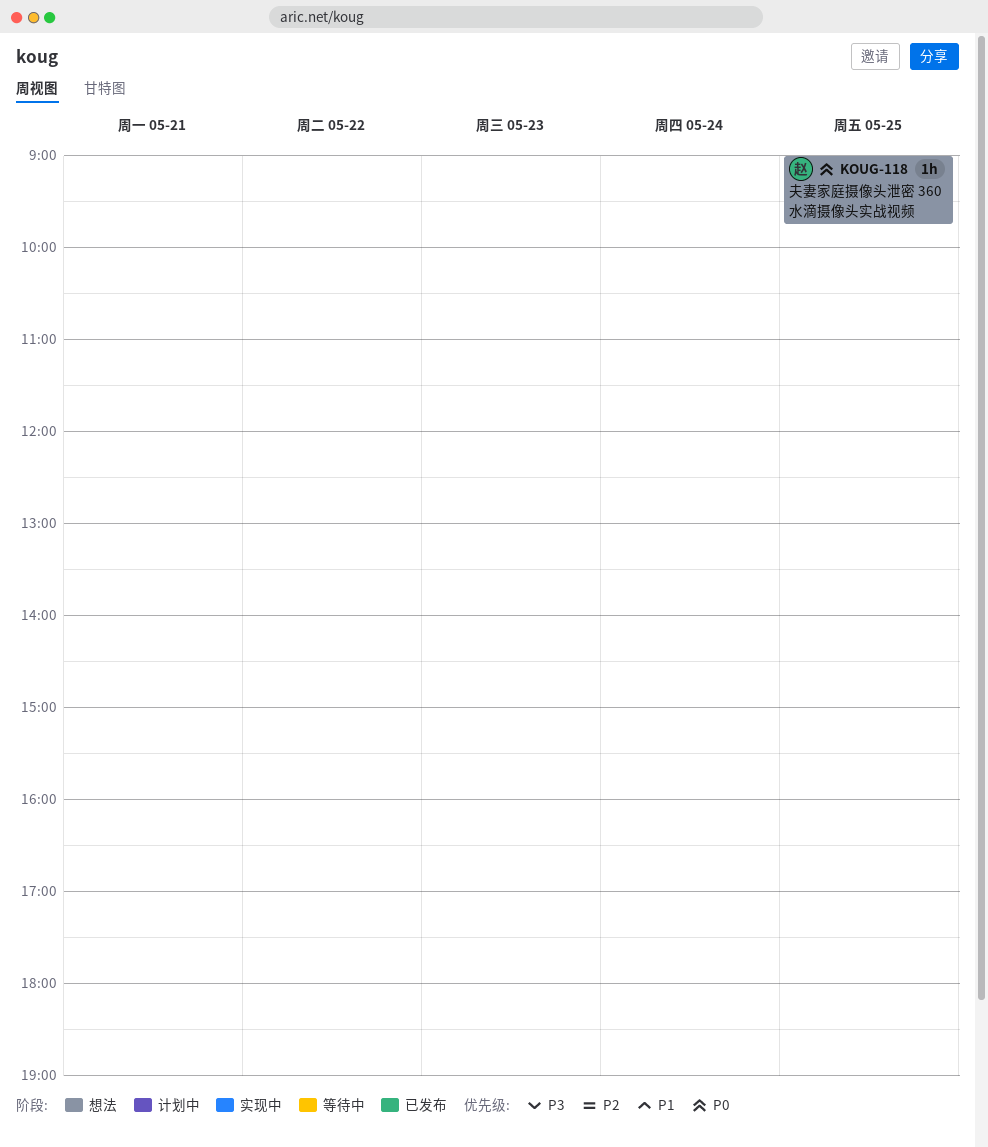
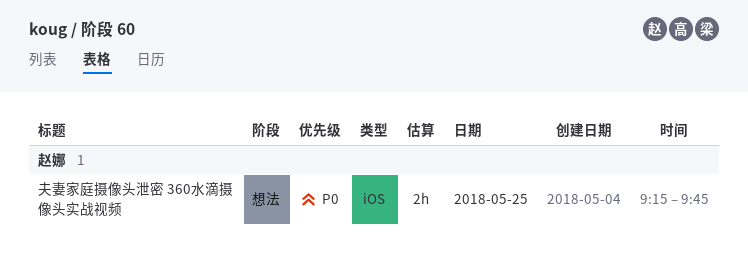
夫妻家庭摄像头泄密 360水滴摄像头实战视频, estimate: 1h -> 2h
夫妻家庭摄像头泄密 360水滴摄像头实战视频, begins: 09:00 -> 09:15

